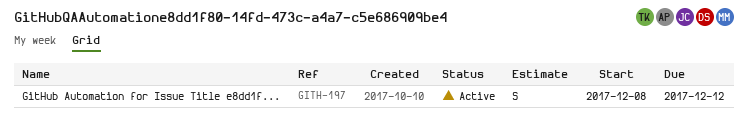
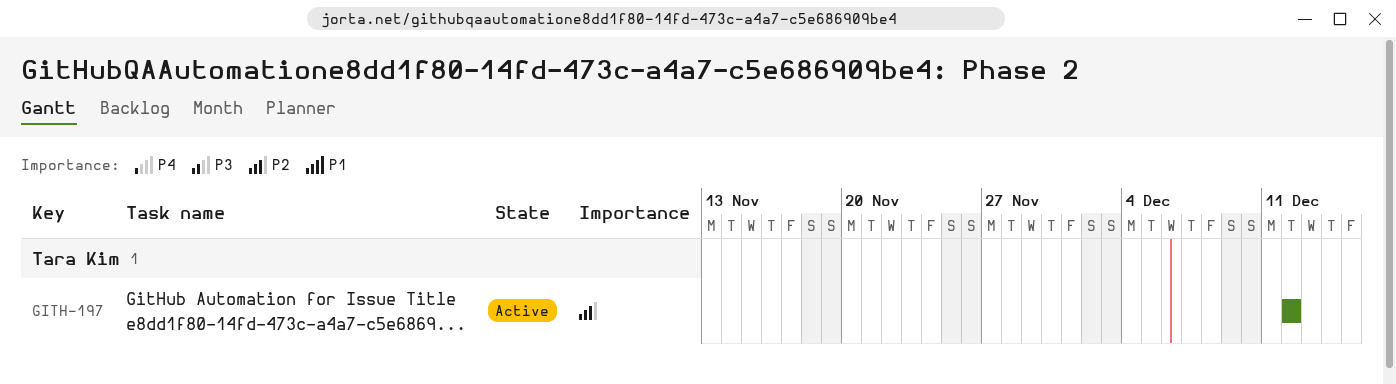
GITH-197, start: Dec 8 -> Dec 12

